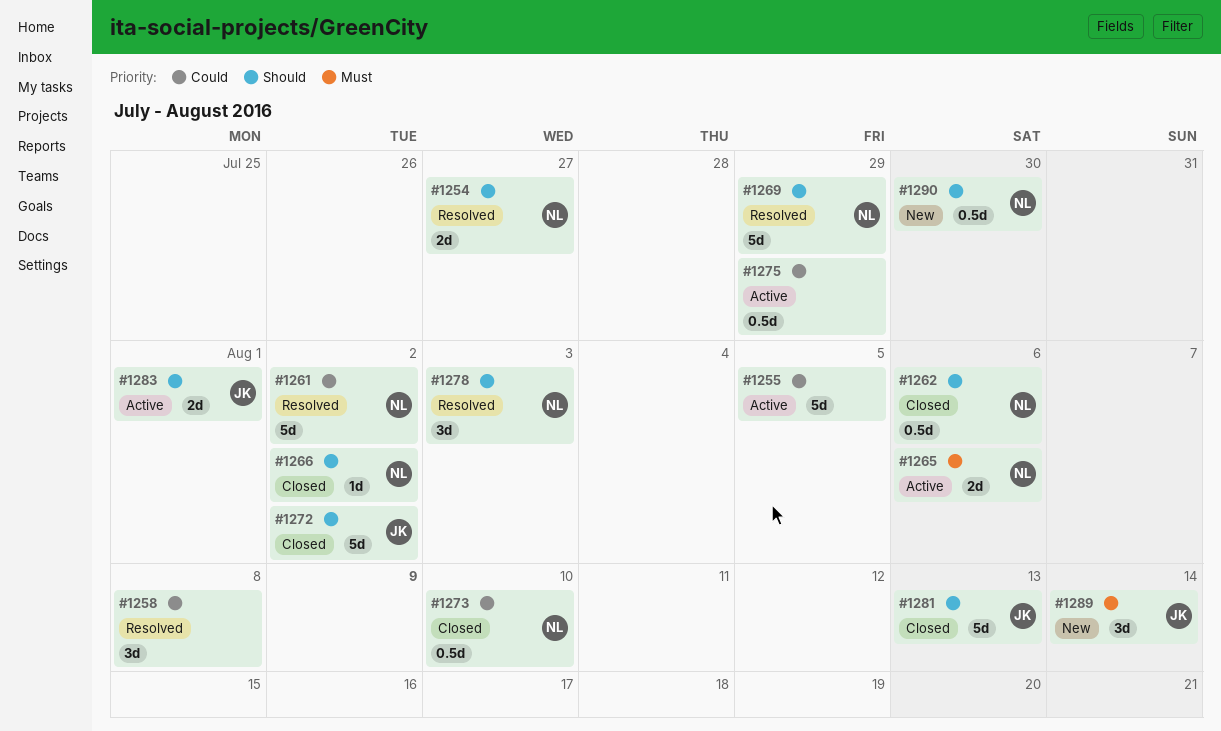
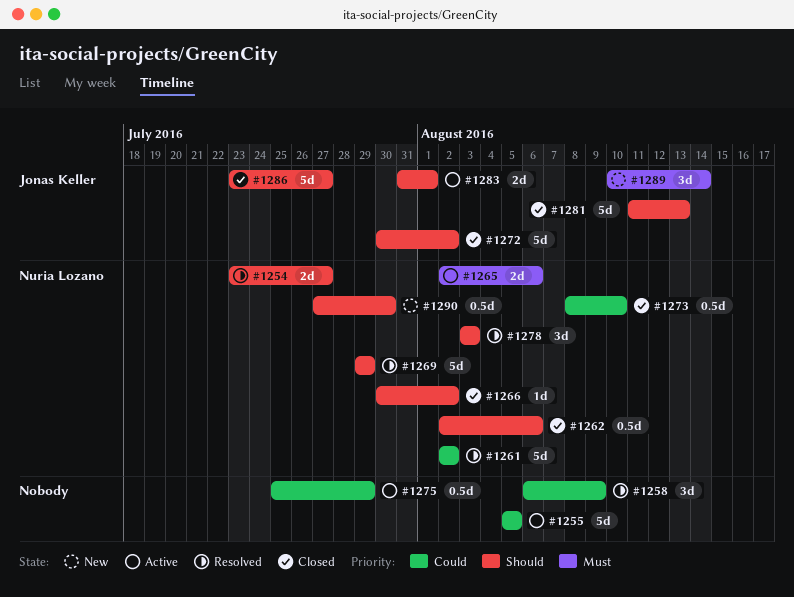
#1258, due: Aug 8 -> Aug 9
#1286: none -> present

